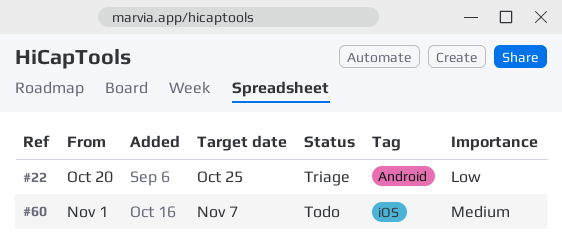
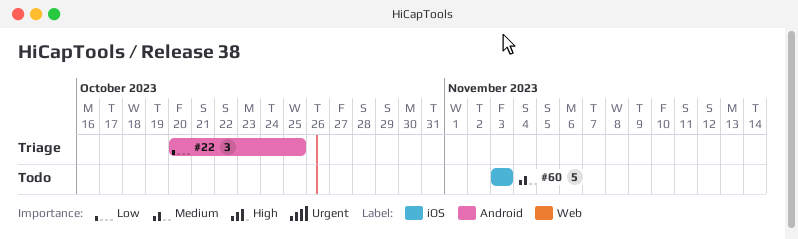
#60, start: Nov 1 -> Nov 3
#60, due: Nov 7 -> Nov 3

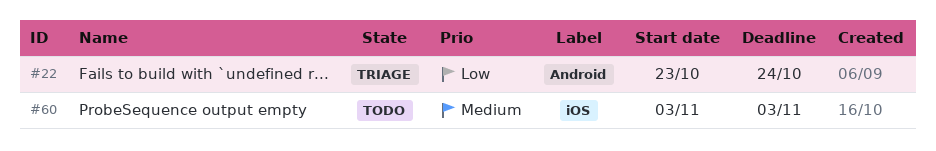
#22, start: Oct 20 -> Oct 23
#22, due: Oct 25 -> Oct 24

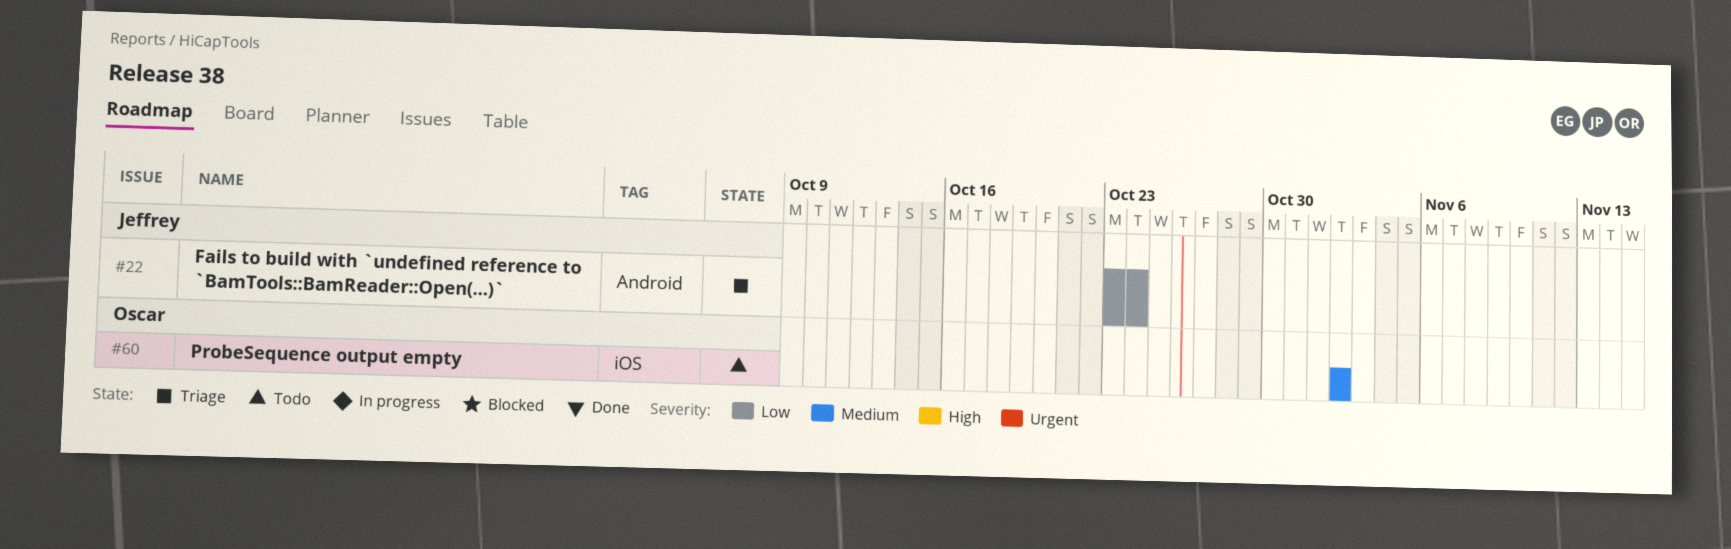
#60, start: Nov 3 -> Nov 2
#60, due: Nov 3 -> Nov 2

